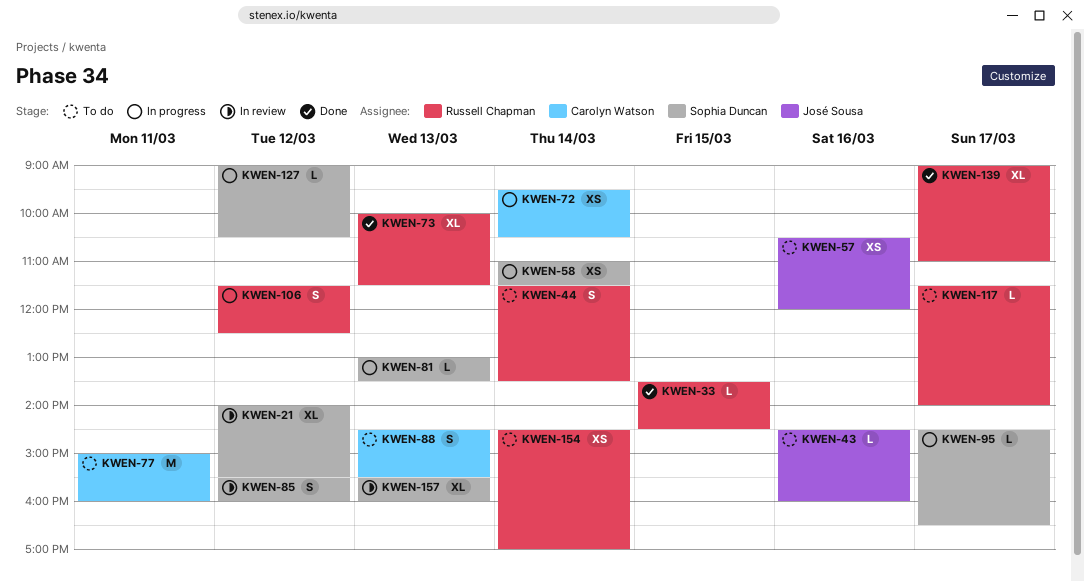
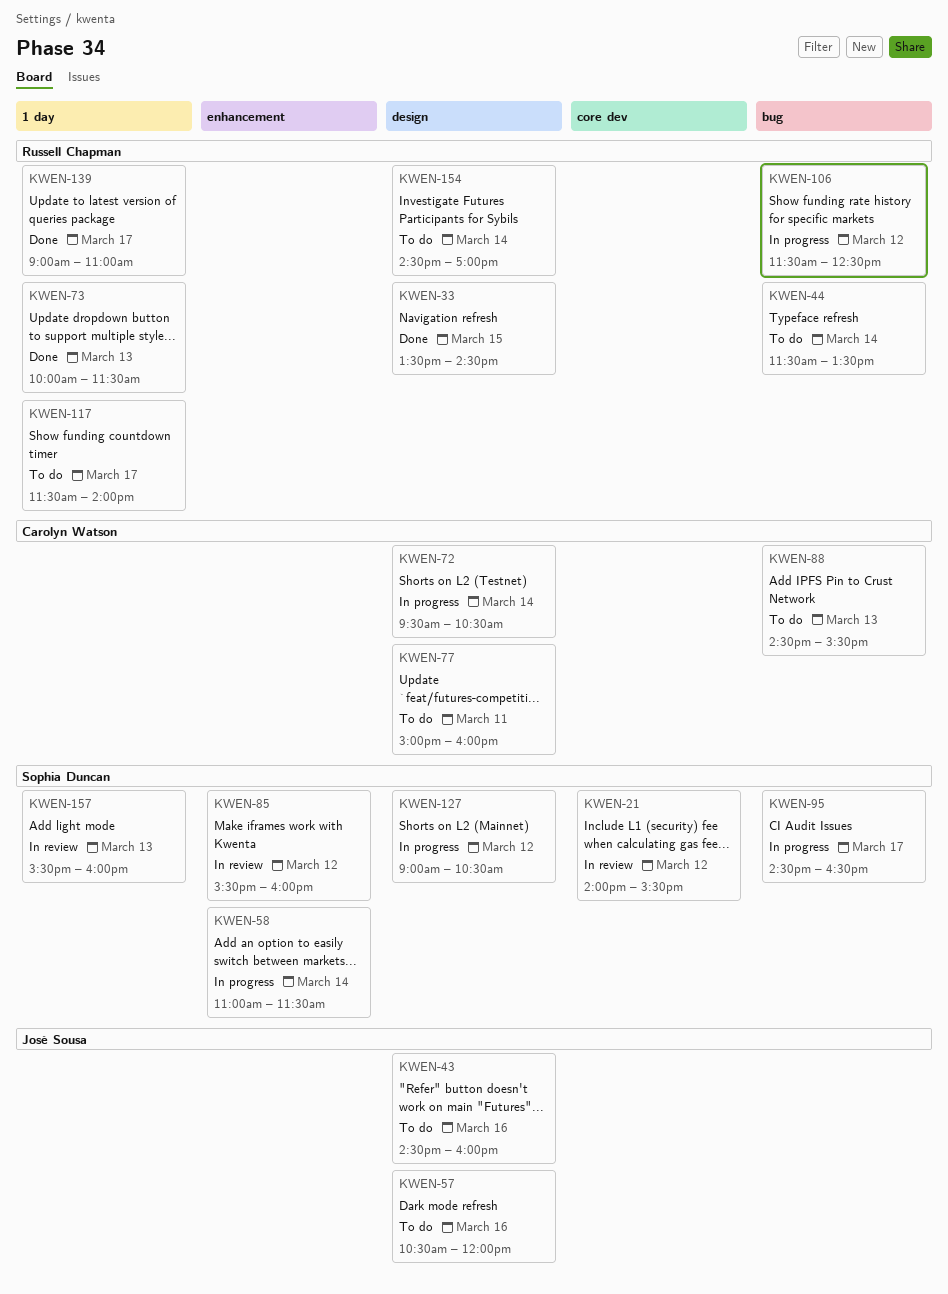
KWEN-81: present -> none

